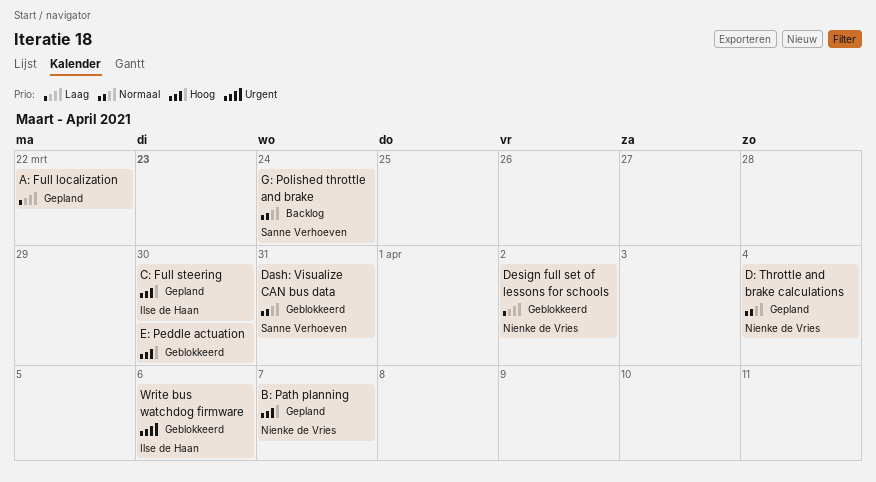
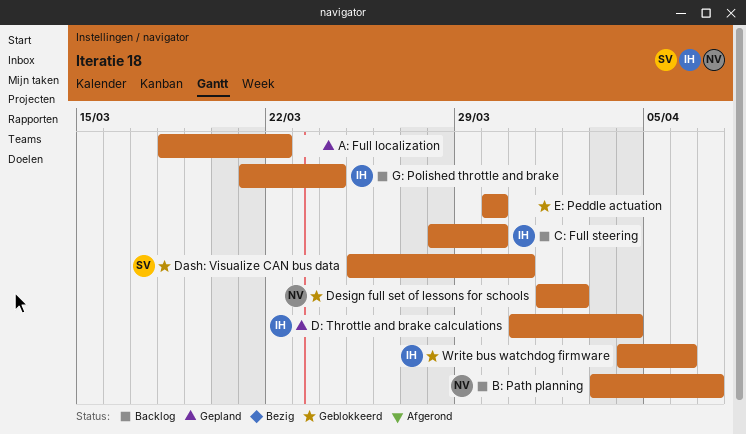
B: Path planning, status: Gepland -> Backlog
C: Full steering, status: Gepland -> Backlog
D: Throttle and brake calculations, owner: Nienke de Vries -> Ilse de Haan
G: Polished throttle and brake, owner: Sanne Verhoeven -> Ilse de Haan

